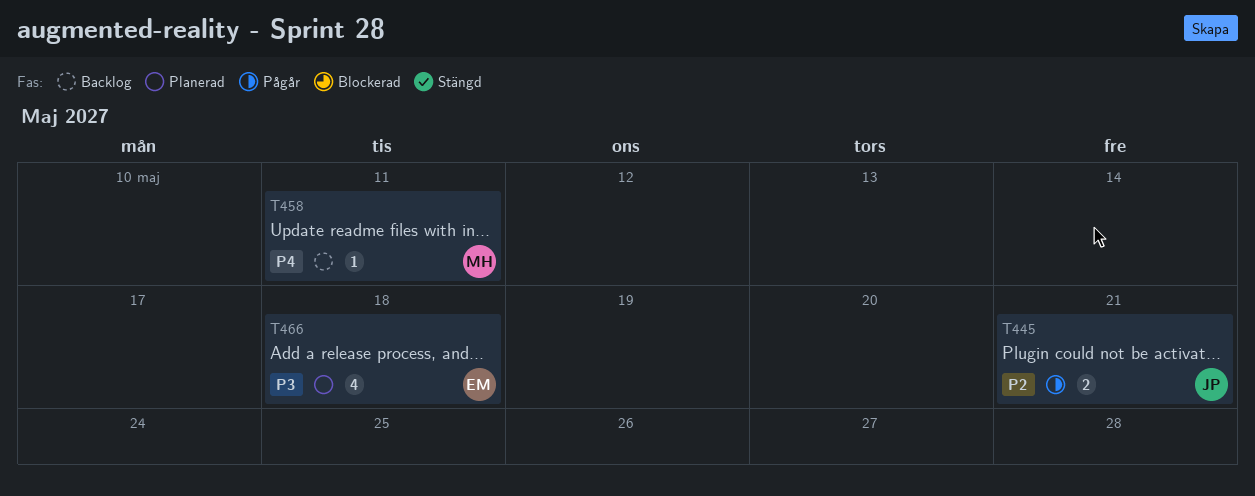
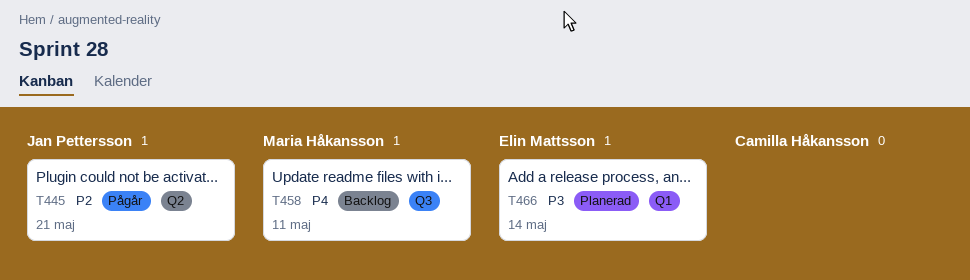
T466, due: May 18 -> May 14

